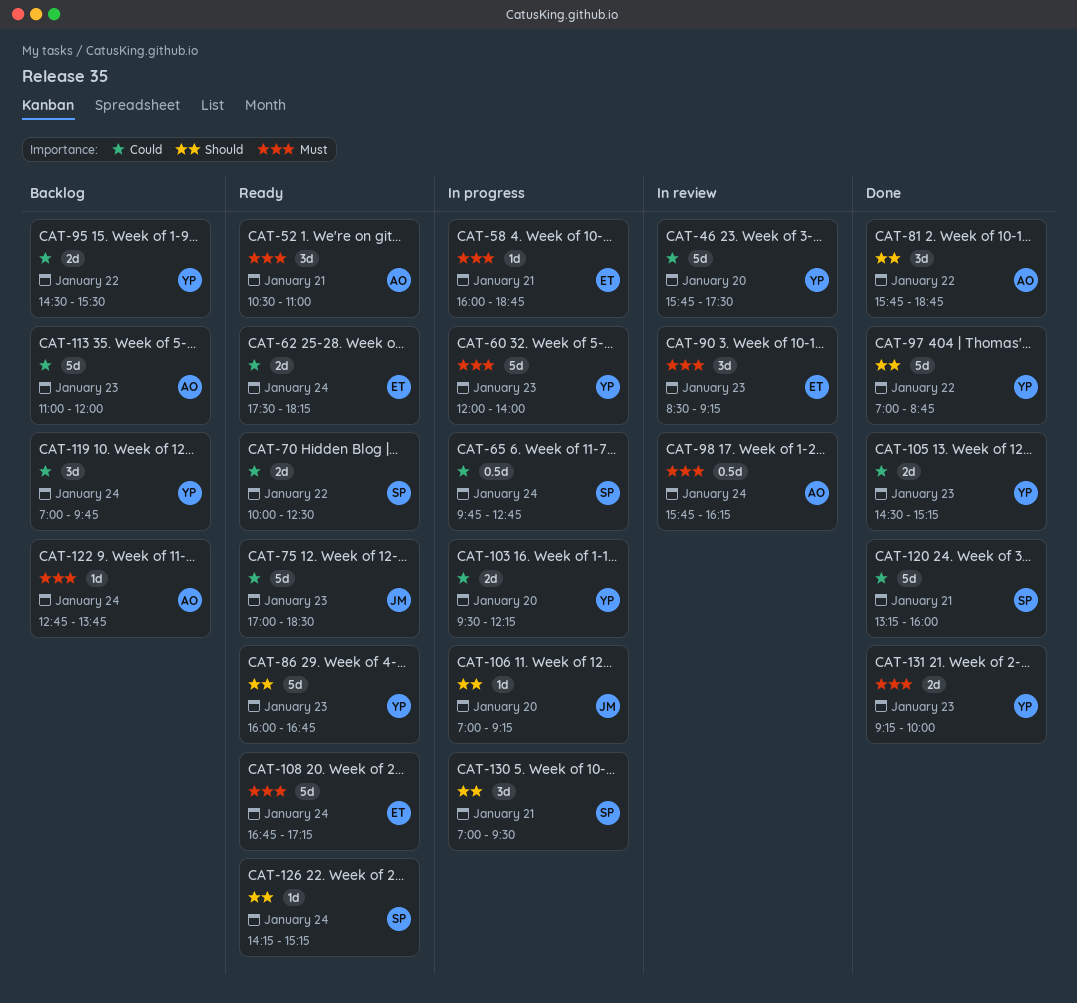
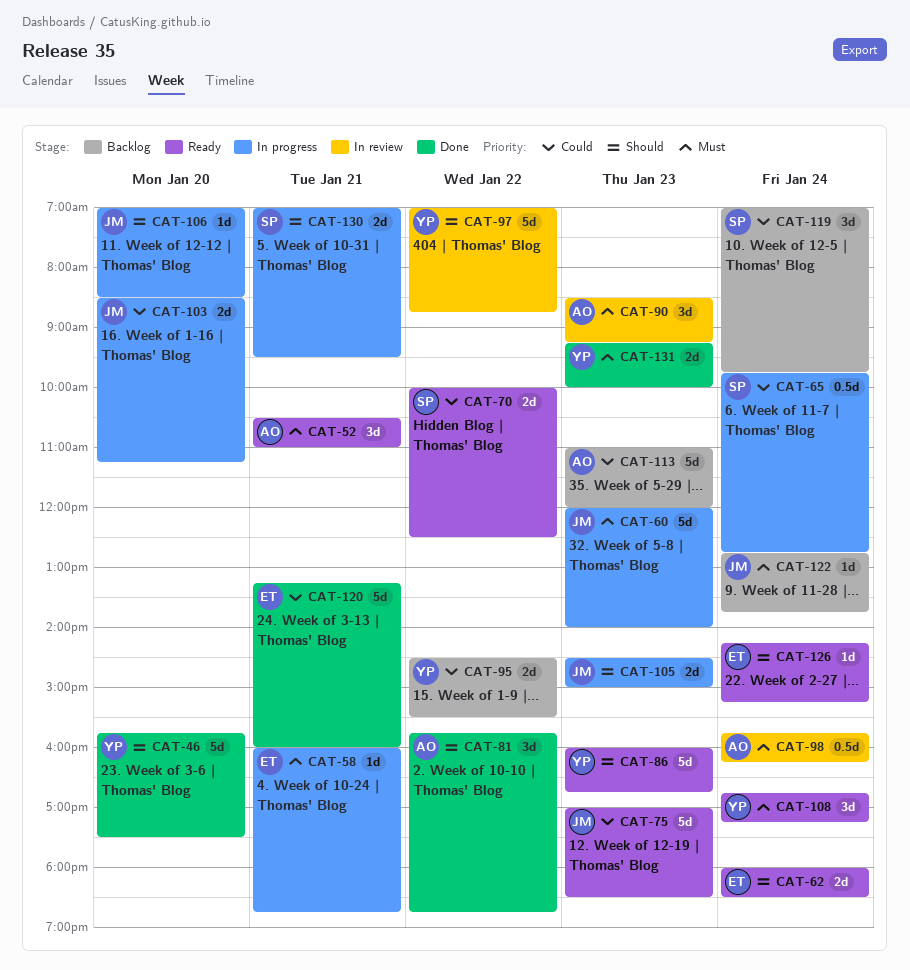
CAT-46, status: In review -> Done
CAT-46, priority: Could -> Should
CAT-60, owner: YP -> JM
CAT-62, priority: Could -> Should
CAT-62, begins: 17:30 -> 18:00
CAT-62, ends: 18:15 -> 18:30
CAT-90, owner: ET -> AO
CAT-97, status: Done -> In review
CAT-103, owner: YP -> JM
CAT-103, begins: 09:30 -> 08:30
CAT-103, ends: 12:15 -> 11:15
CAT-105, status: Done -> In progress
CAT-105, owner: YP -> JM
CAT-105, priority: Could -> Should
CAT-105, ends: 15:15 -> 15:00
CAT-106, ends: 09:15 -> 08:30
CAT-108, owner: ET -> YP
CAT-108, estimate: 5d -> 3d
CAT-119, owner: YP -> SP
CAT-120, owner: SP -> ET
CAT-122, owner: AO -> JM
CAT-126, owner: SP -> ET
CAT-130, estimate: 3d -> 2d

